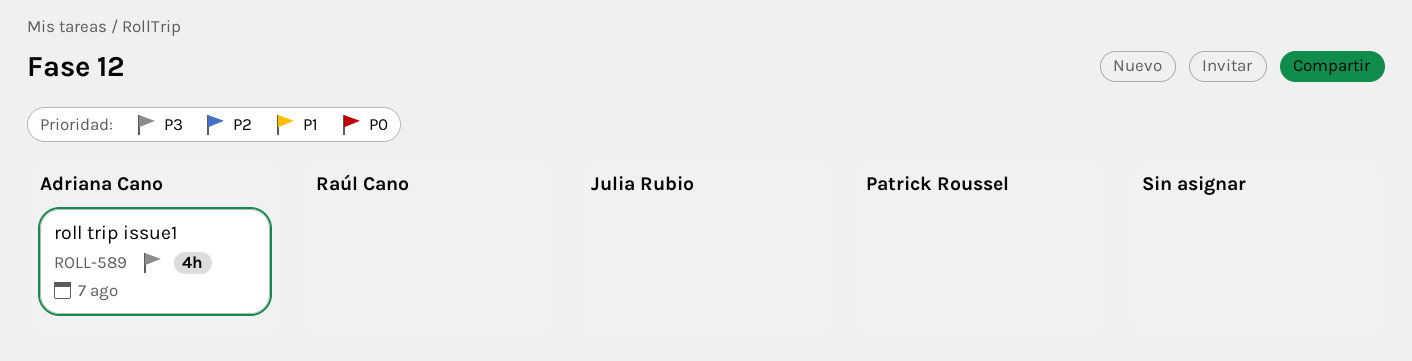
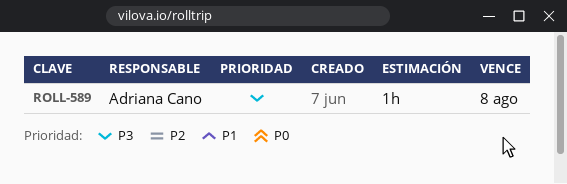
ROLL-589, estimate: 4h -> 1h
ROLL-589, due: Aug 7 -> Aug 8

